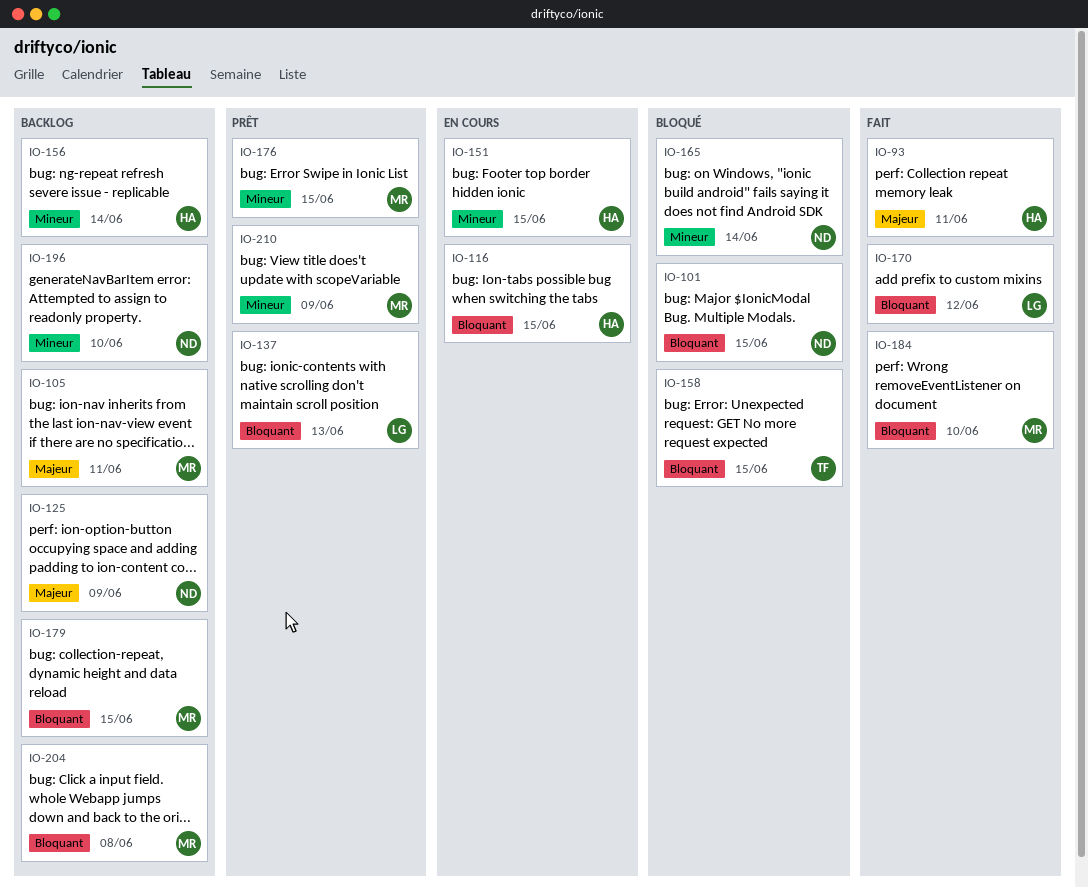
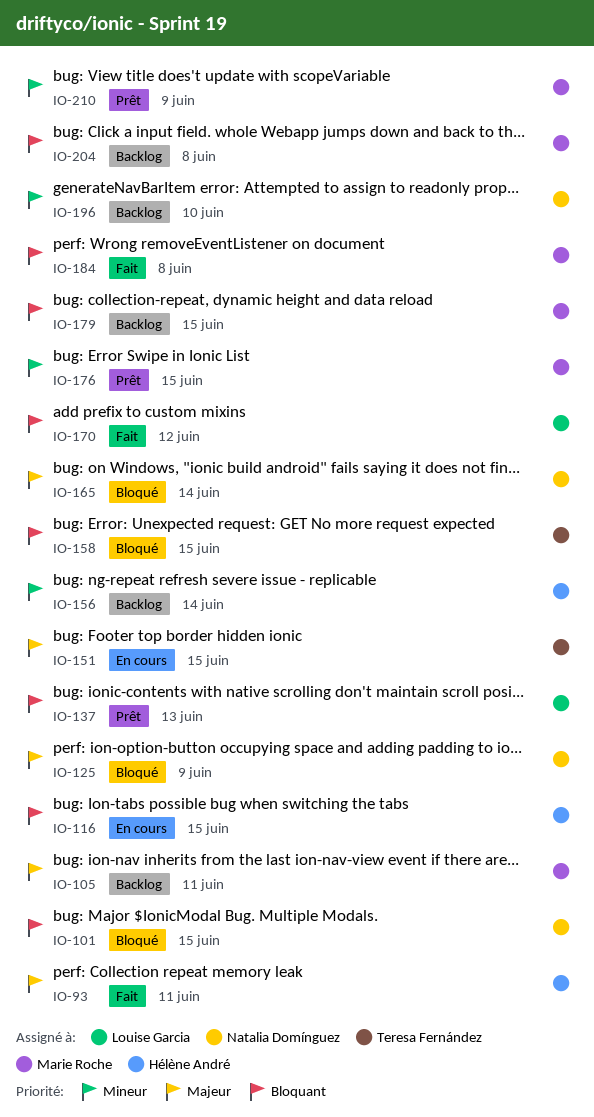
IO-125, status: Backlog -> Bloqué
IO-151, owner: Hélène André -> Teresa Fernández
IO-151, priority: Mineur -> Majeur
IO-165, priority: Mineur -> Majeur
IO-184, due: Jun 10 -> Jun 8

